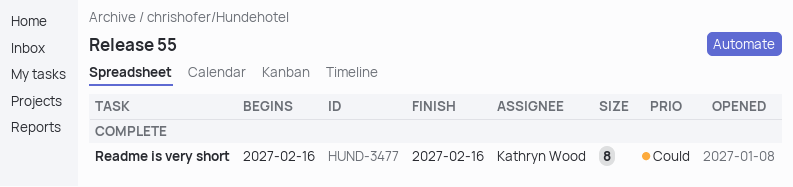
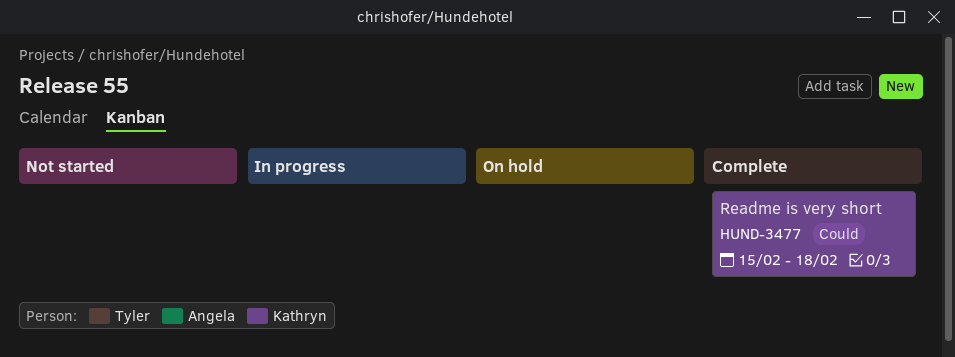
HUND-3477, start: Feb 16 -> Feb 15
HUND-3477, due: Feb 16 -> Feb 18

